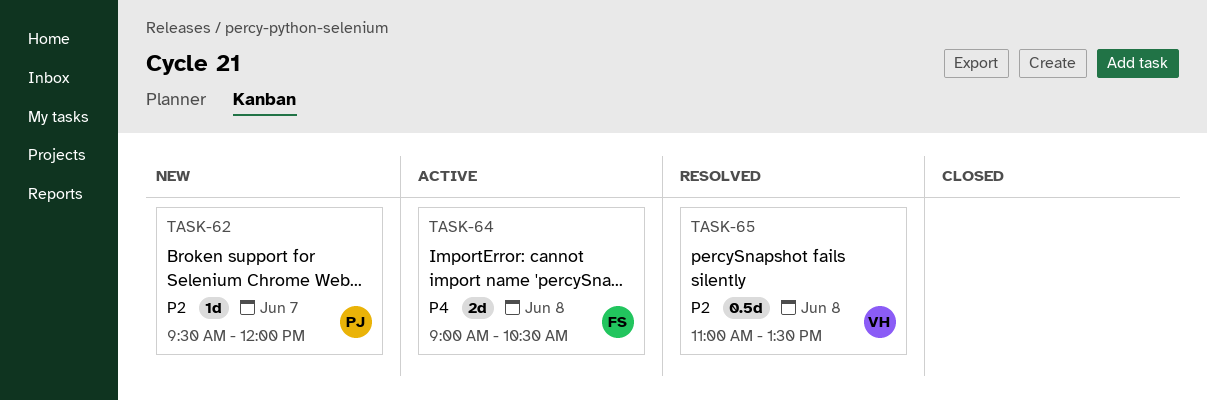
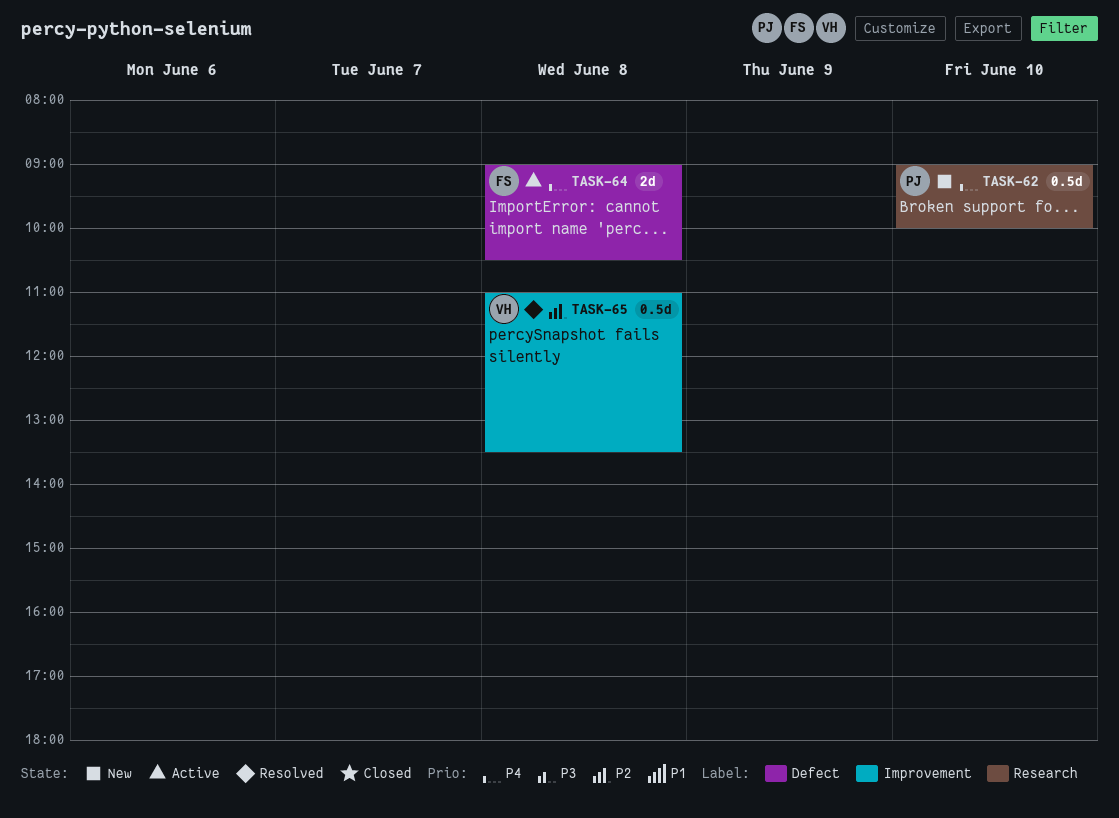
TASK-62, priority: P2 -> P4
TASK-62, estimate: 1d -> 0.5d
TASK-62, day: Jun 7 -> Jun 10
TASK-62, begins: 09:30 -> 09:00
TASK-62, ends: 12:00 -> 10:00

